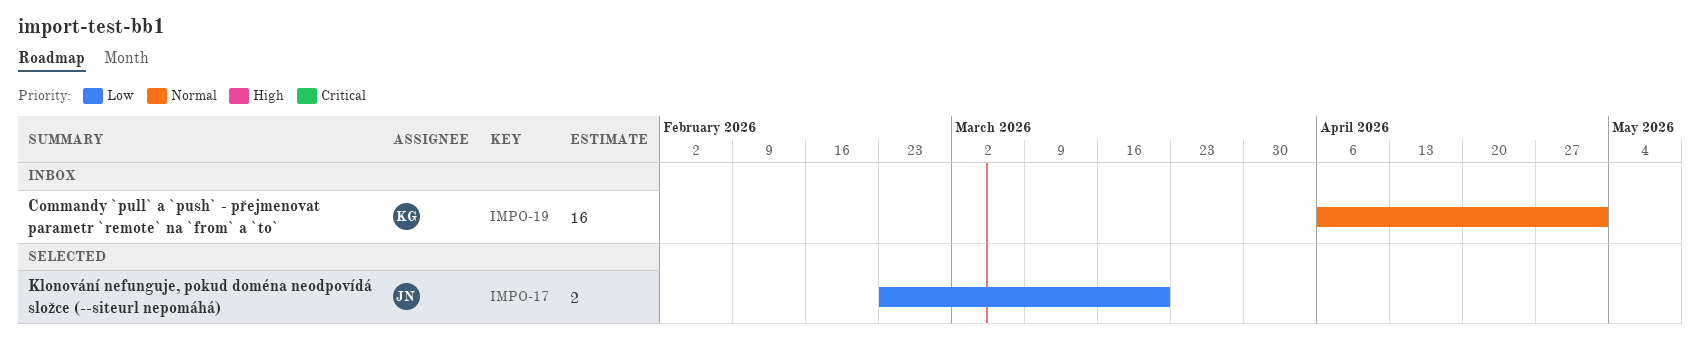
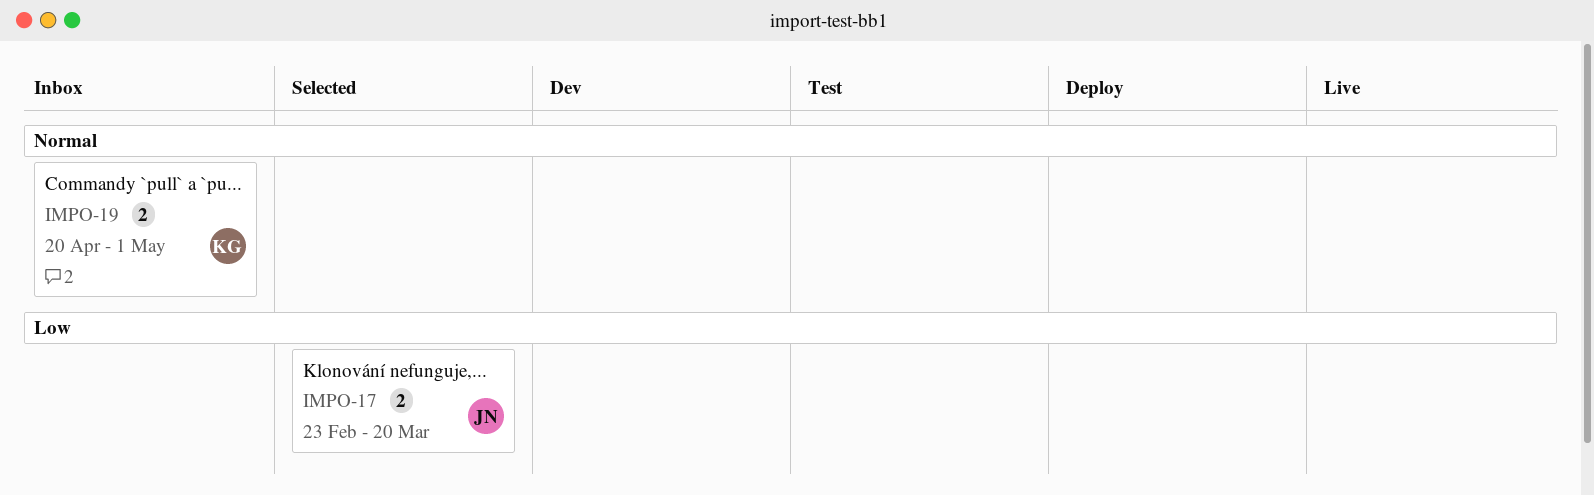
IMPO-19, estimate: 16 -> 2
IMPO-19, start: Apr 6 -> Apr 20

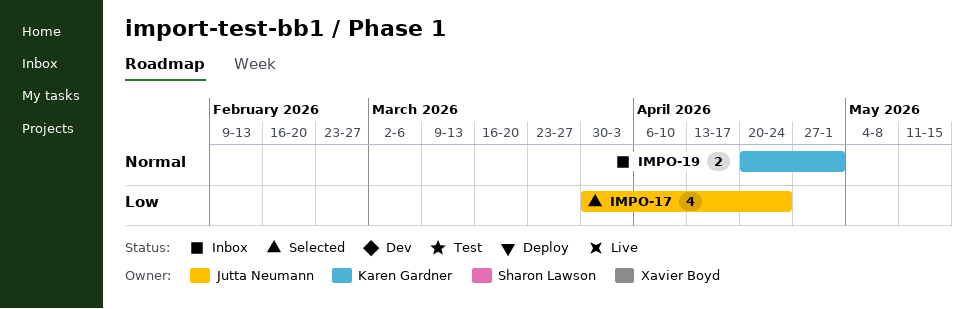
IMPO-17, estimate: 2 -> 4
IMPO-17, start: Feb 23 -> Mar 30
IMPO-17, due: Mar 20 -> Apr 24

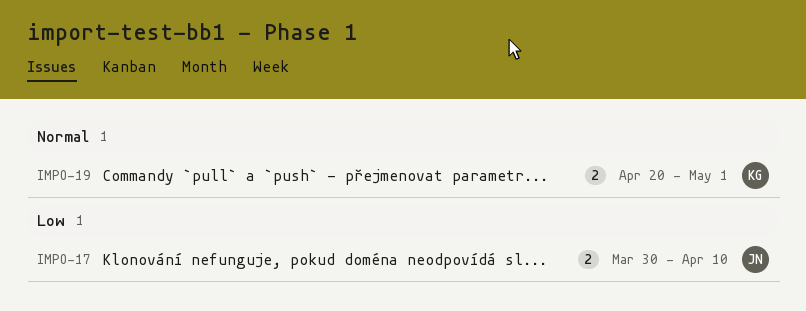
IMPO-17, estimate: 4 -> 2
IMPO-17, due: Apr 24 -> Apr 10

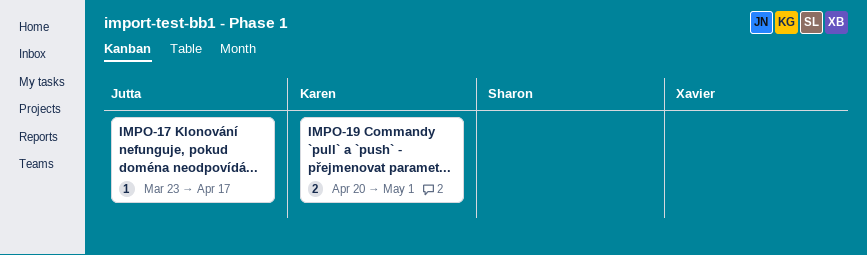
IMPO-17, estimate: 2 -> 1
IMPO-17, start: Mar 30 -> Mar 23
IMPO-17, due: Apr 10 -> Apr 17

